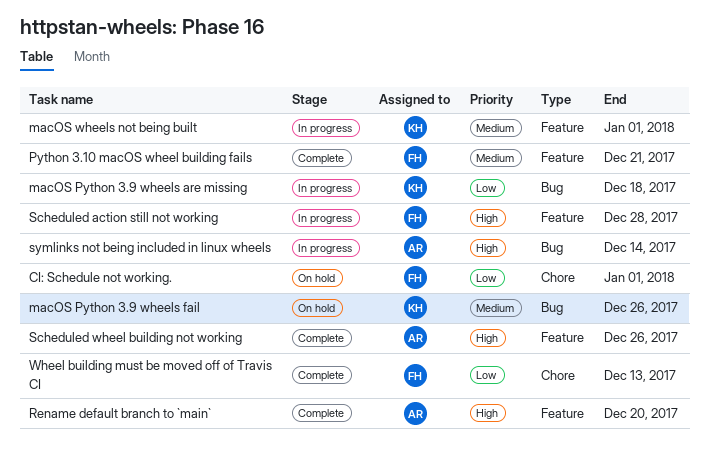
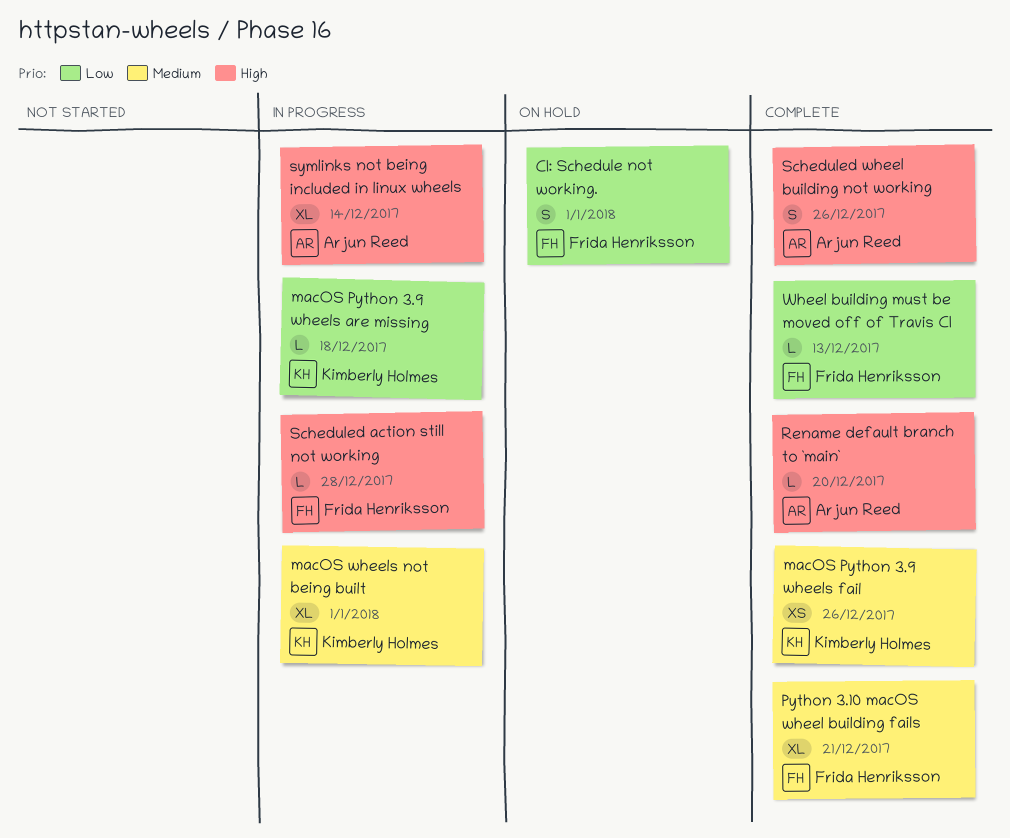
macOS Python 3.9 wheels fail, status: On hold -> Complete

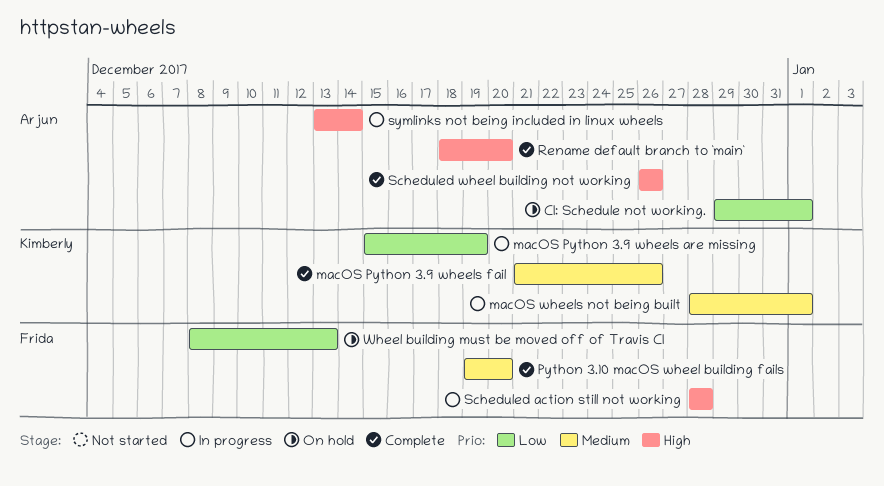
CI: Schedule not working., owner: Frida Henriksson -> Arjun Reed
macOS Python 3.9 wheels are missing, due: Dec 18 -> Dec 19
Python 3.10 macOS wheel building fails, due: Dec 21 -> Dec 20
Wheel building must be moved off of Travis CI, status: Complete -> On hold

